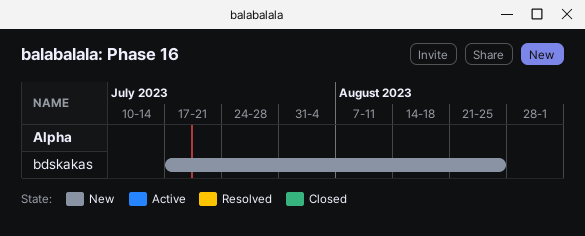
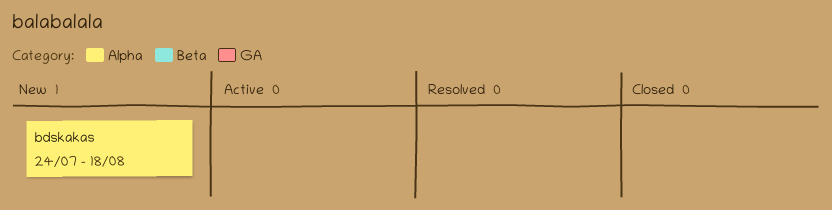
bdskakas, start: Jul 17 -> Jul 24
bdskakas, due: Aug 25 -> Aug 18

